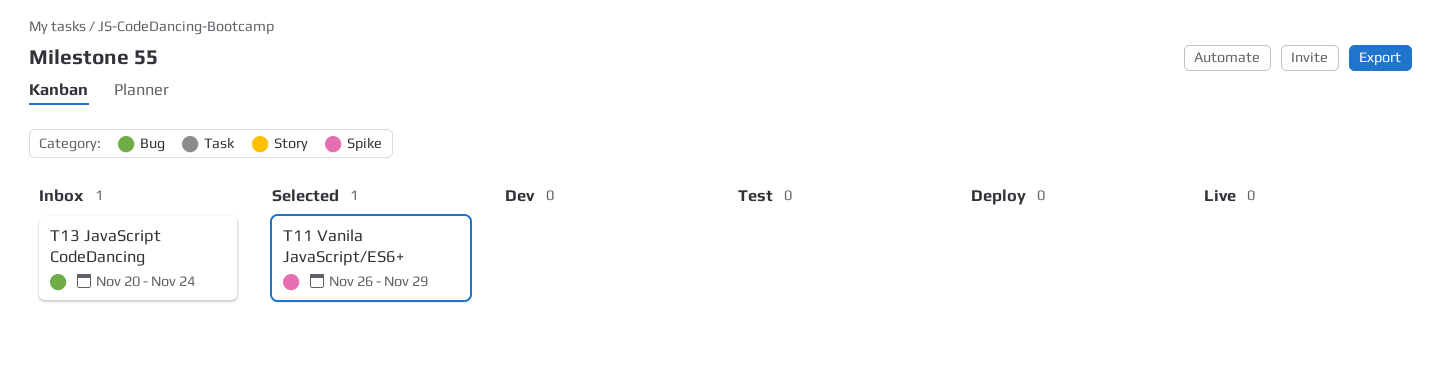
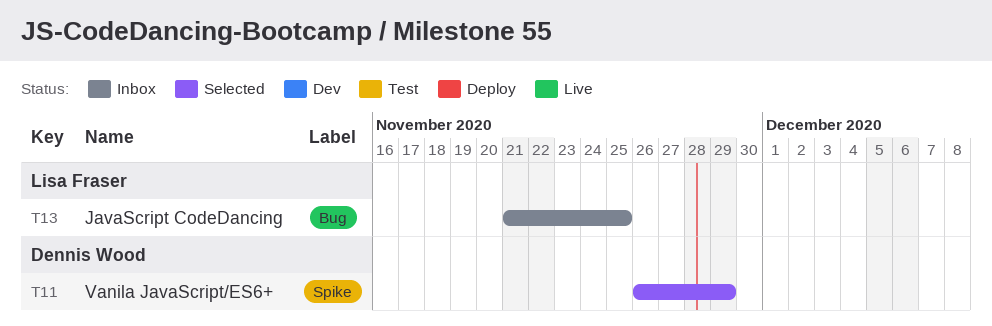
T13, start: Nov 20 -> Nov 21
T13, due: Nov 24 -> Nov 25

